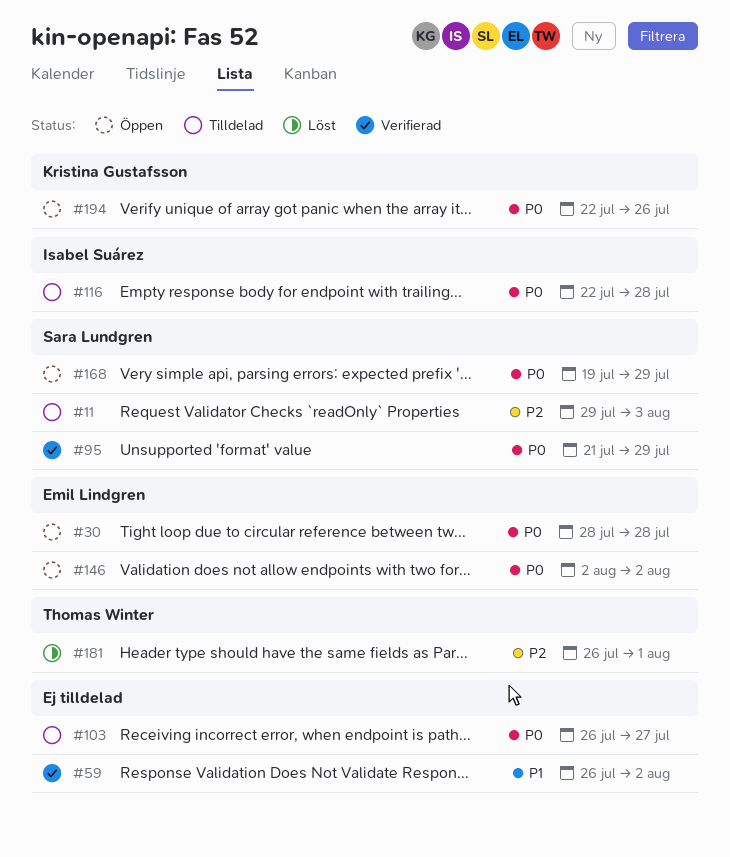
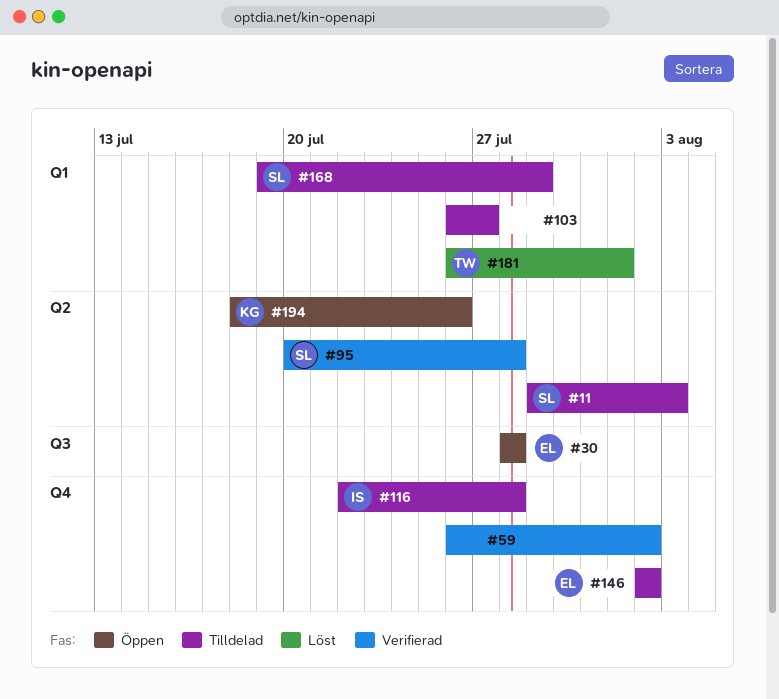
#95, start: Jul 21 -> Jul 20
#95, due: Jul 29 -> Jul 28
#146, status: Öppen -> Tilldelad
#168, status: Öppen -> Tilldelad
#194, start: Jul 22 -> Jul 18

